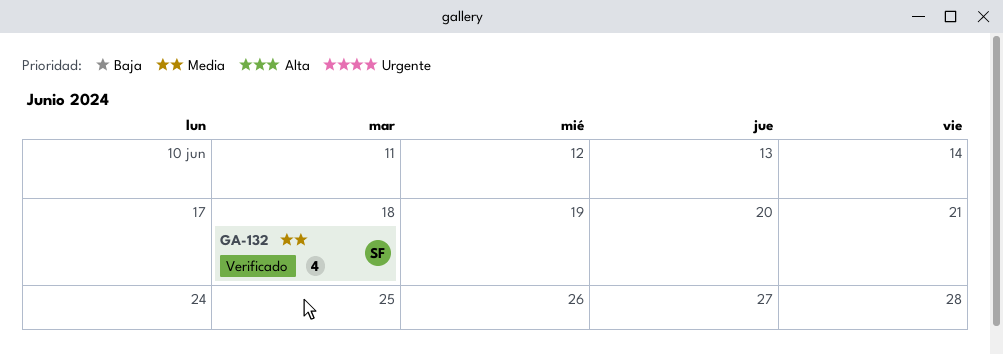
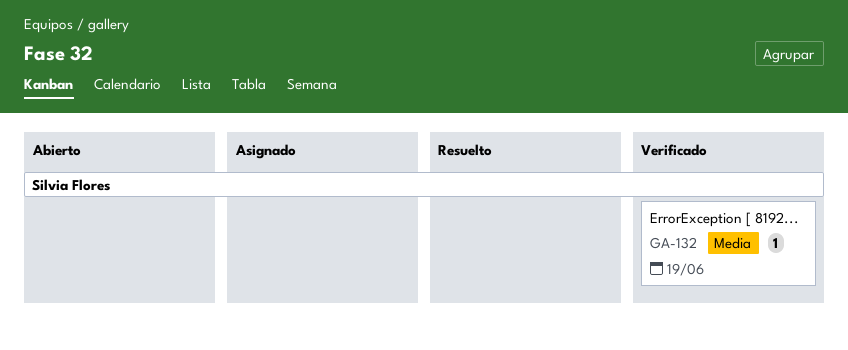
GA-132, estimate: 4 -> 1
GA-132, due: Jun 18 -> Jun 19

